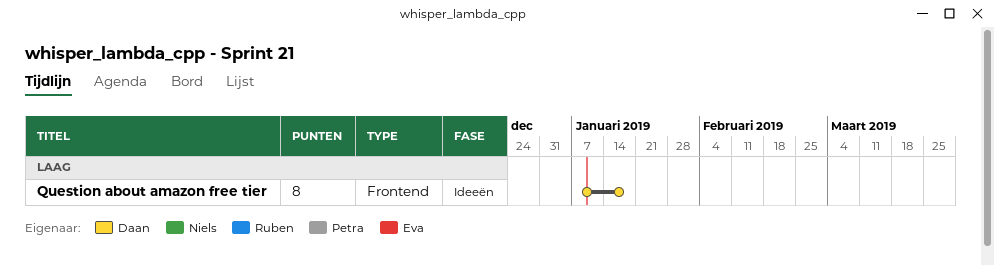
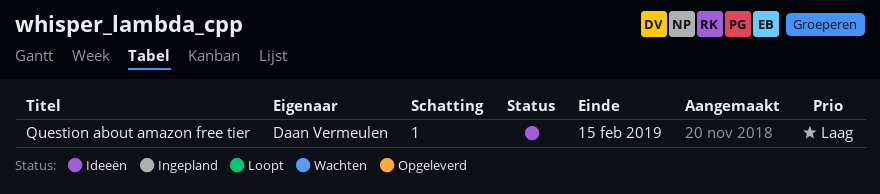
Question about amazon free tier, estimate: 8 -> 1
Question about amazon free tier, due: Jan 18 -> Feb 15

